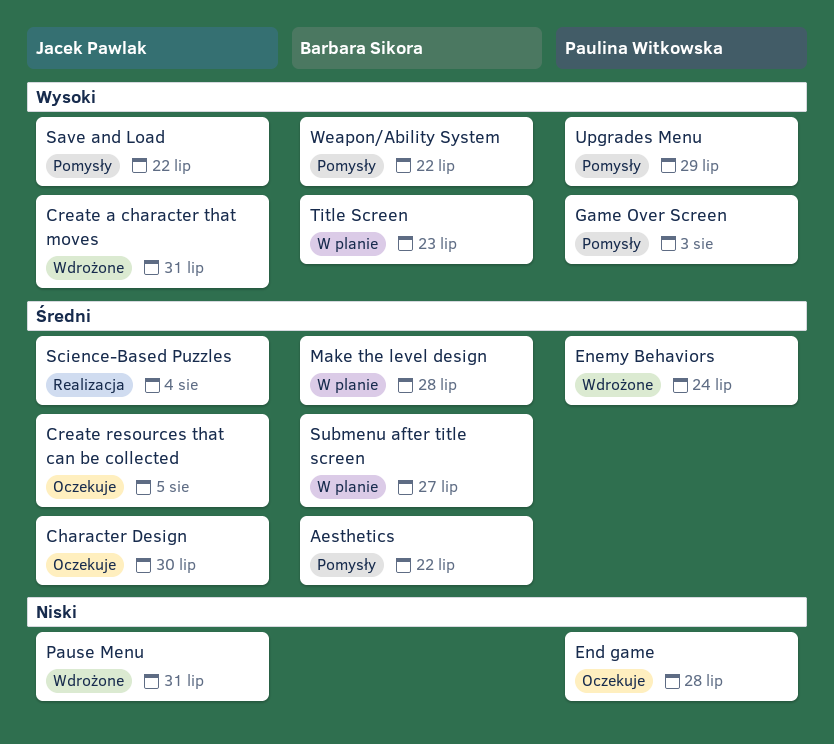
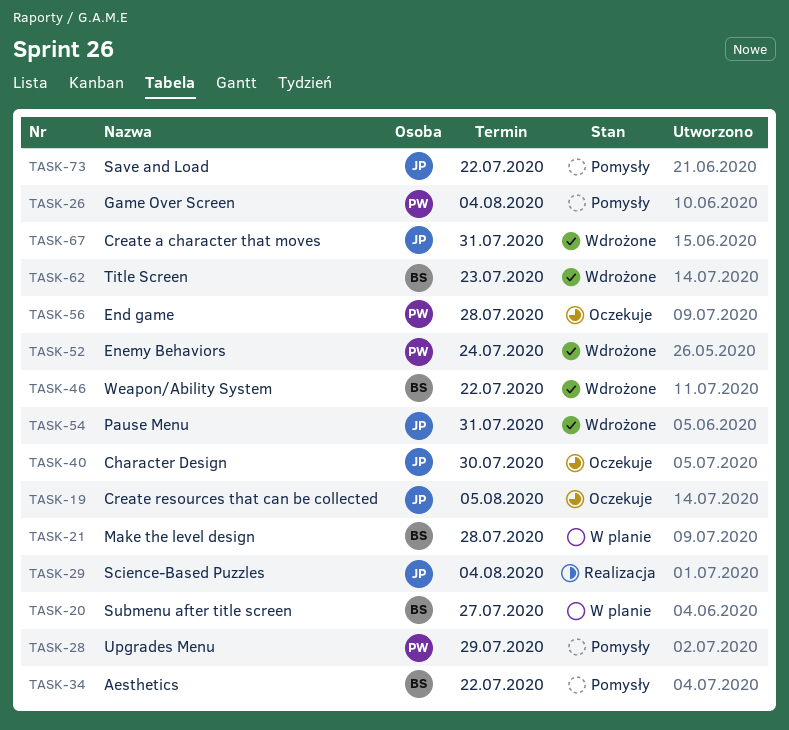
Game Over Screen, due: Aug 3 -> Aug 4
Title Screen, status: W planie -> Wdrożone
Weapon/Ability System, status: Pomysły -> Wdrożone

